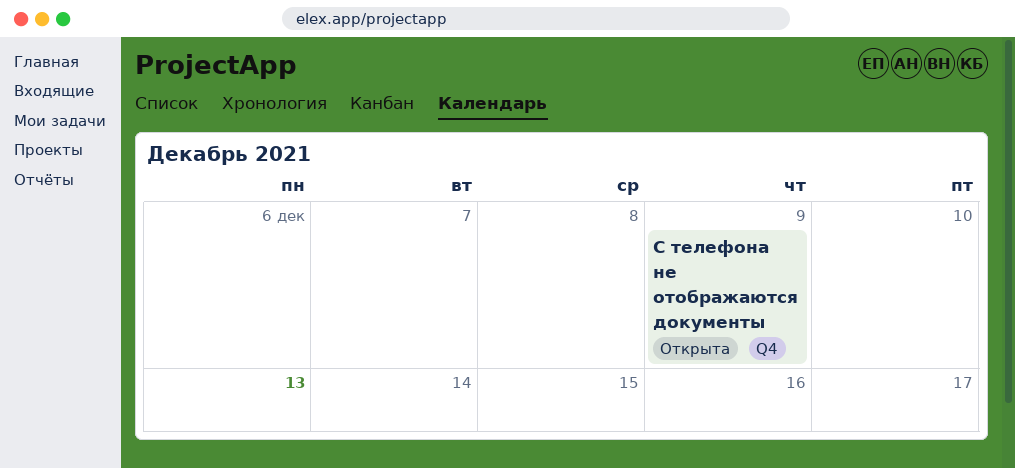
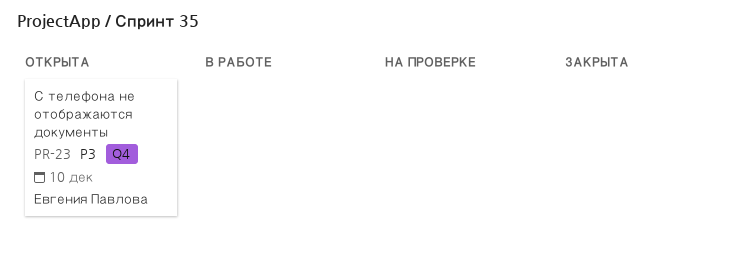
С телефона не отображаются документы, due: Dec 9 -> Dec 10

